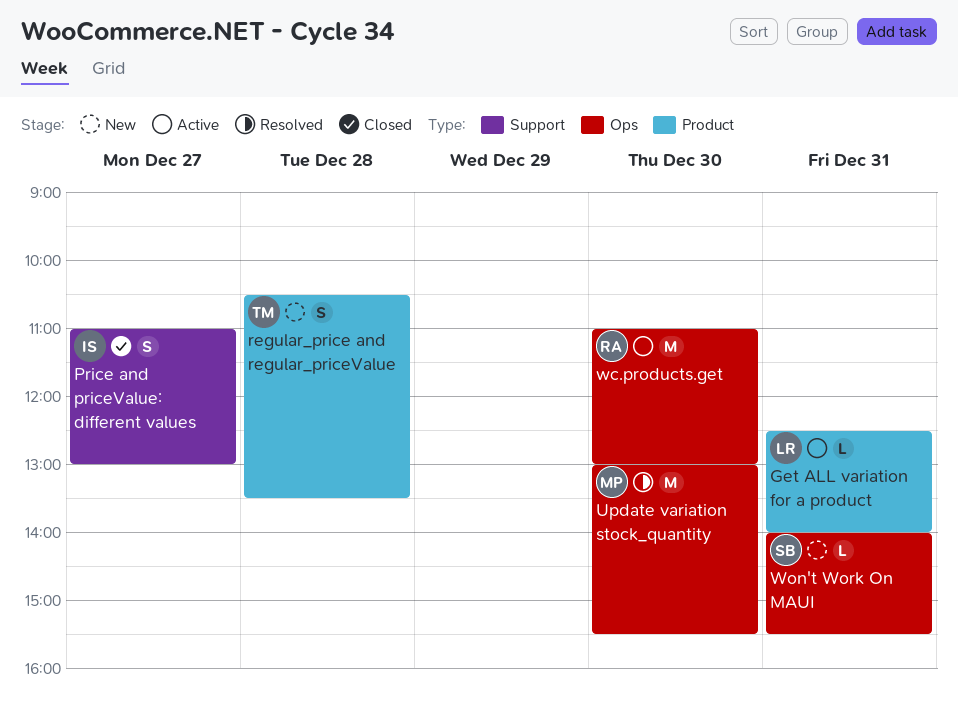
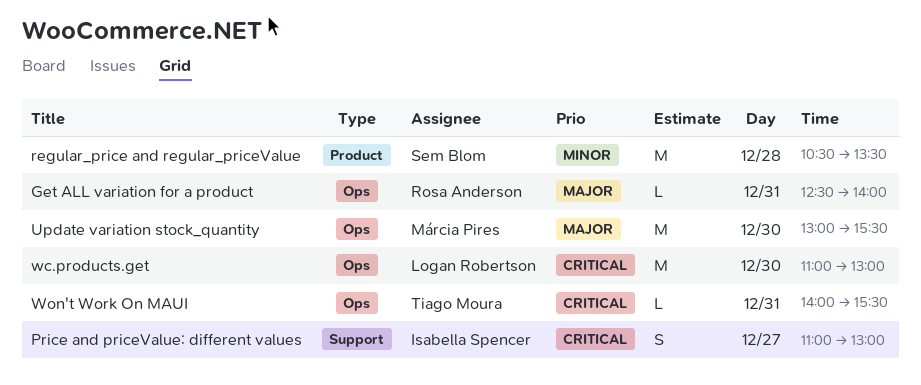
Get ALL variation for a product, owner: Logan Robertson -> Rosa Anderson
Get ALL variation for a product, label: Product -> Ops
regular_price and regular_priceValue, owner: Tiago Moura -> Sem Blom
regular_price and regular_priceValue, estimate: S -> M
wc.products.get, owner: Rosa Anderson -> Logan Robertson
Won't Work On MAUI, owner: Sem Blom -> Tiago Moura

